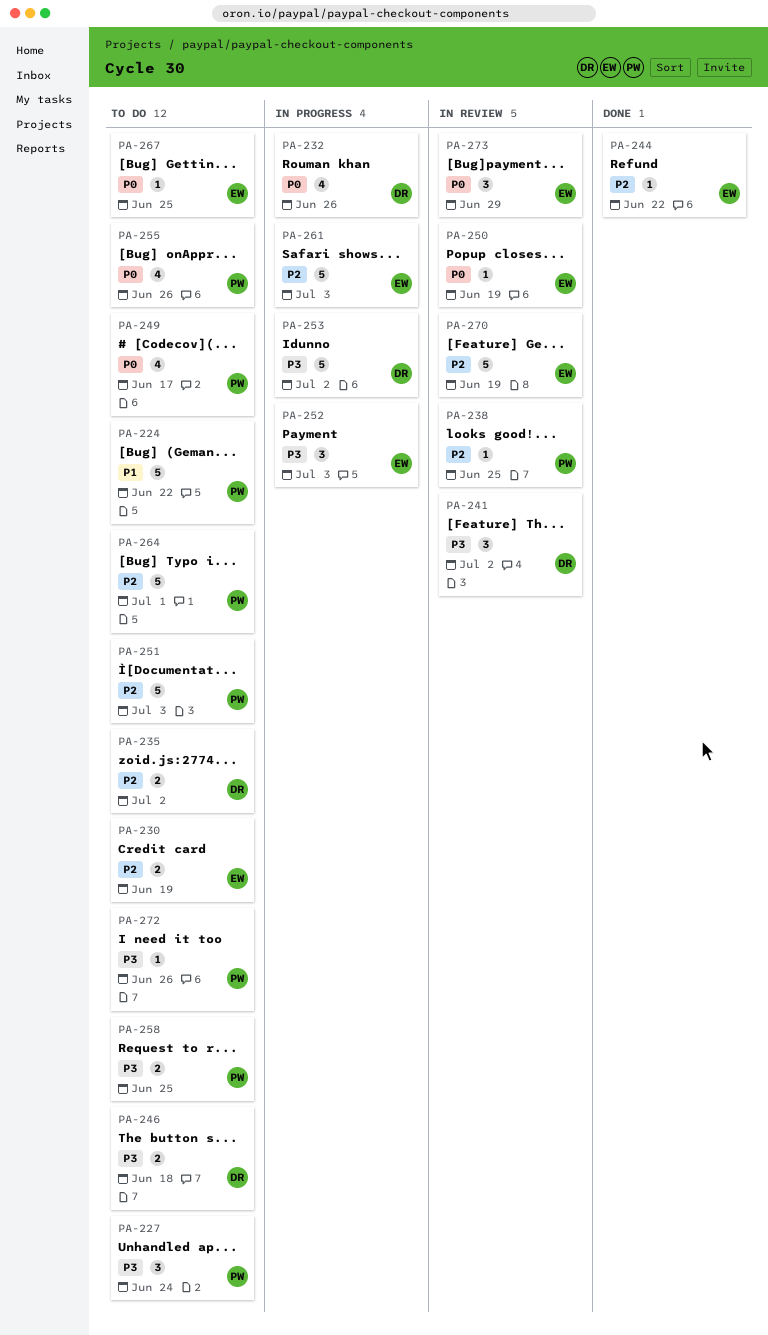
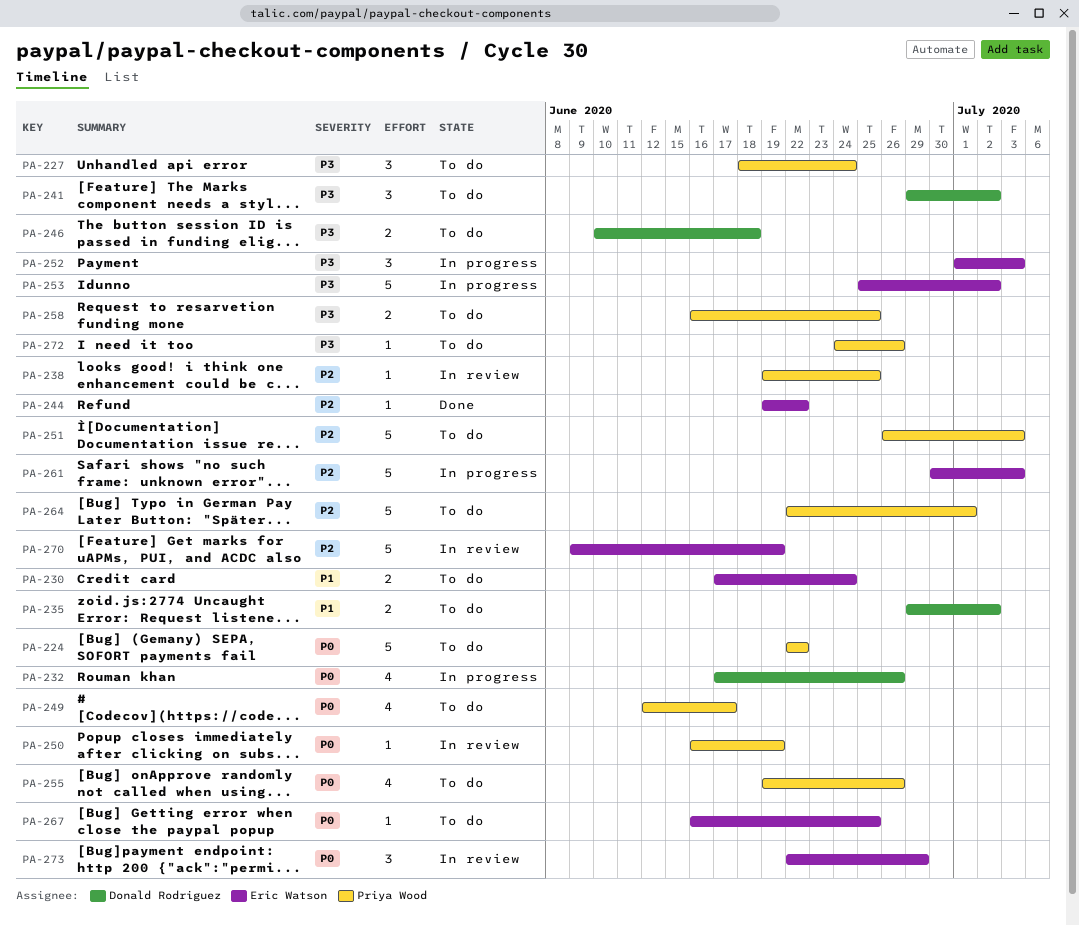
PA-224, priority: P1 -> P0
PA-230, priority: P2 -> P1
PA-230, due: Jun 19 -> Jun 24
PA-235, priority: P2 -> P1
PA-241, status: In review -> To do
PA-250, owner: Eric Watson -> Priya Wood
PA-253, owner: Donald Rodriguez -> Eric Watson

